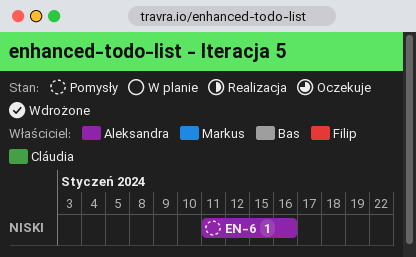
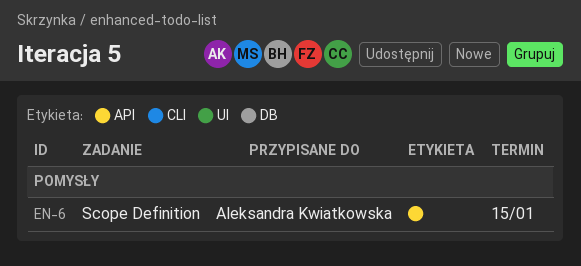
EN-6, due: Jan 16 -> Jan 15

